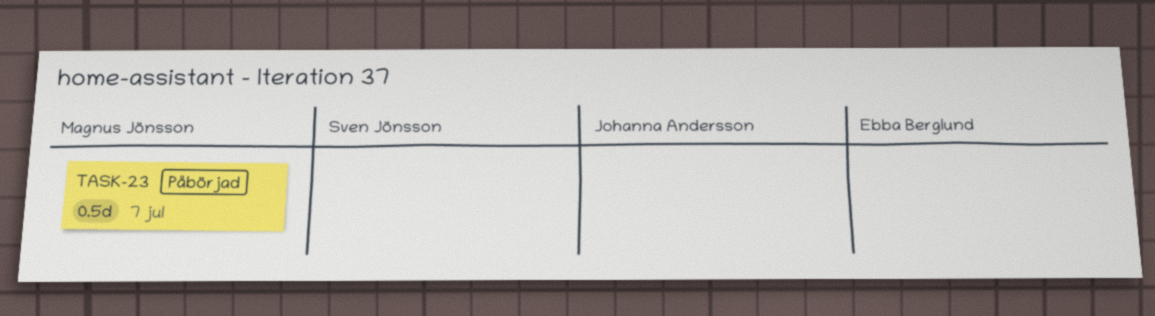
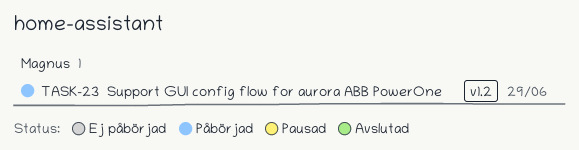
TASK-23, due: Jul 7 -> Jun 29

